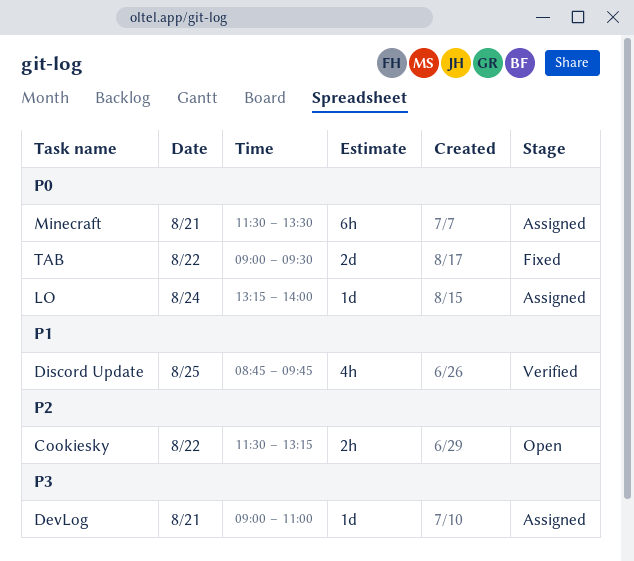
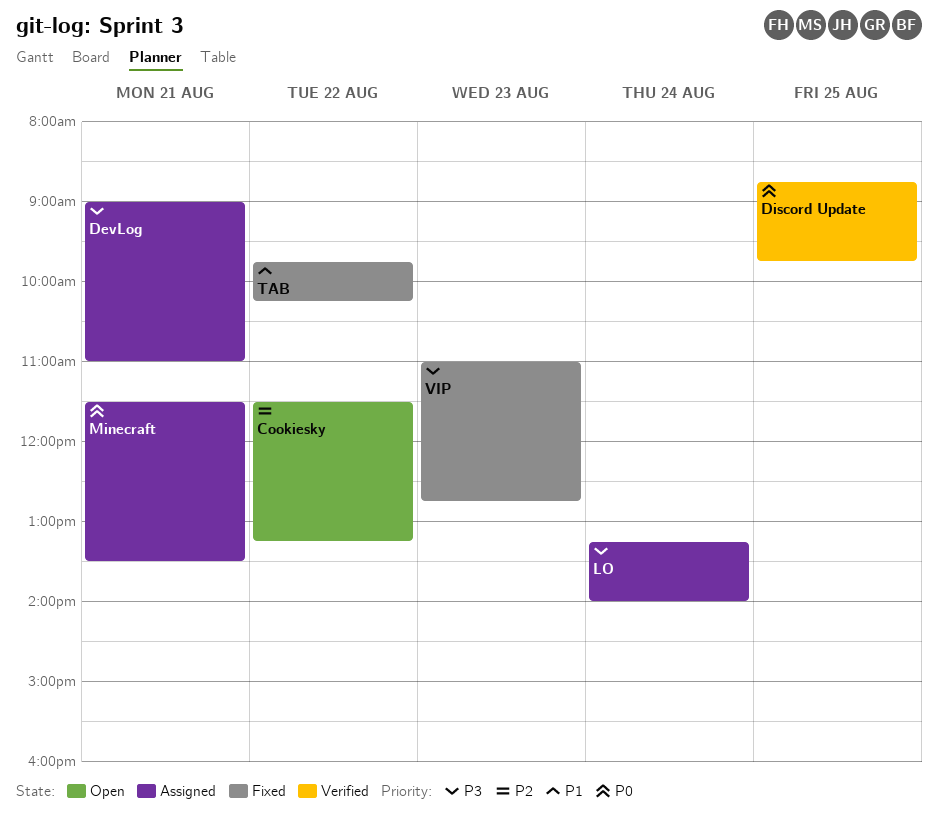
Discord Update, priority: P1 -> P0
LO, priority: P0 -> P3
TAB, priority: P0 -> P1
TAB, begins: 09:00 -> 09:45
TAB, ends: 09:30 -> 10:15
VIP: none -> present

